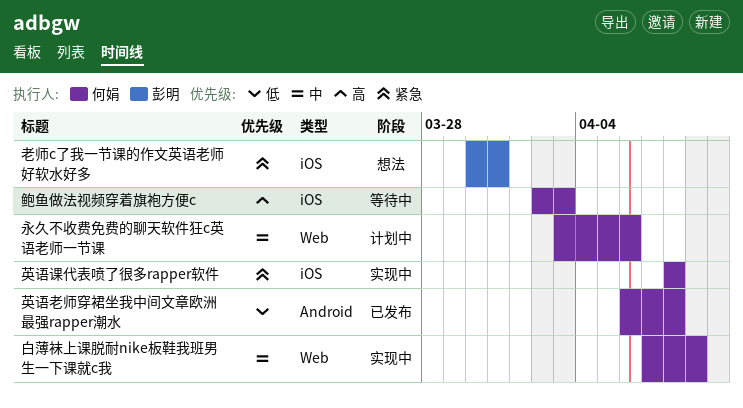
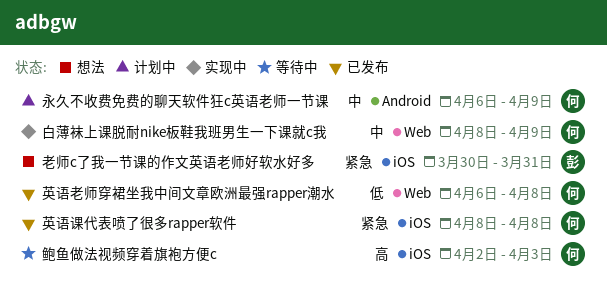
永久不收费免费的聊天软件狂c英语老师一节课, label: Web -> Android
永久不收费免费的聊天软件狂c英语老师一节课, start: Apr 3 -> Apr 6
永久不收费免费的聊天软件狂c英语老师一节课, due: Apr 6 -> Apr 9
白薄袜上课脱耐nike板鞋我班男生一下课就c我, start: Apr 7 -> Apr 8
英语老师穿裙坐我中间文章欧洲最强rapper潮水, label: Android -> Web
英语课代表喷了很多rapper软件, status: 实现中 -> 已发布

